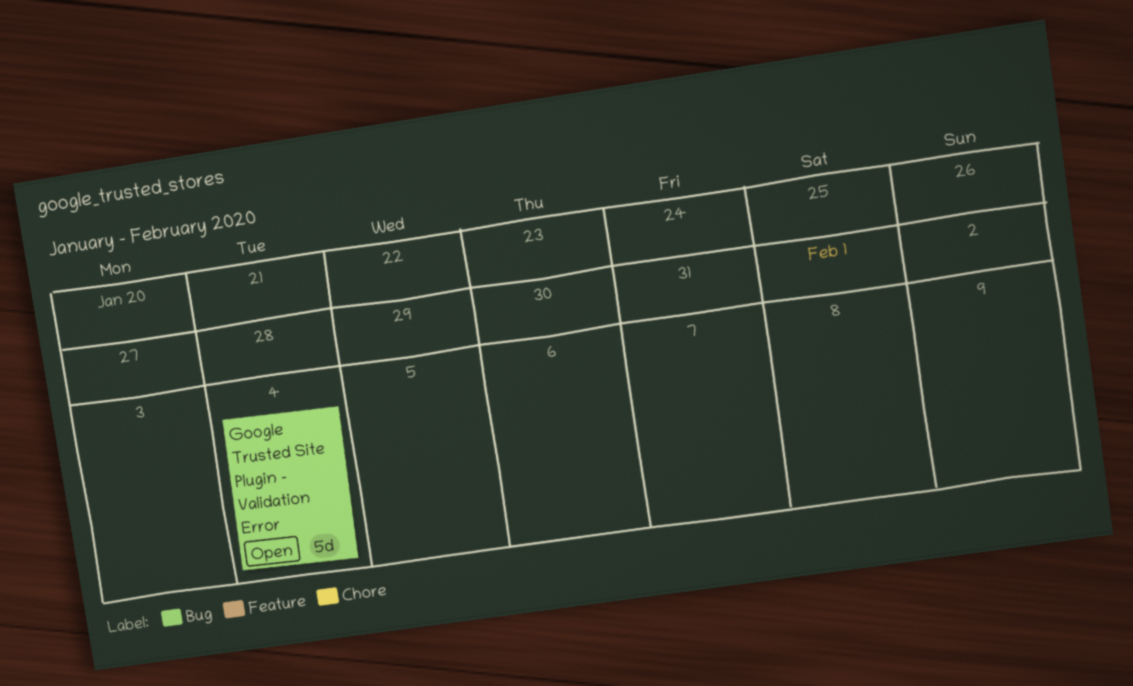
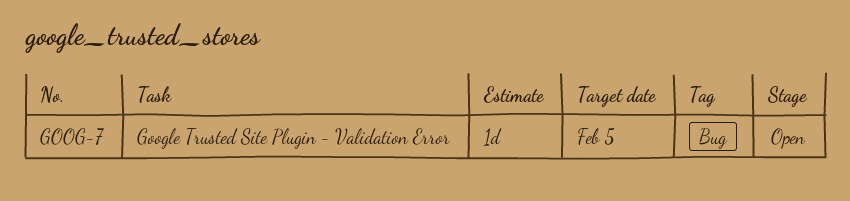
Google Trusted Site Plugin - Validation Error, estimate: 5d -> 1d
Google Trusted Site Plugin - Validation Error, due: Feb 4 -> Feb 5

